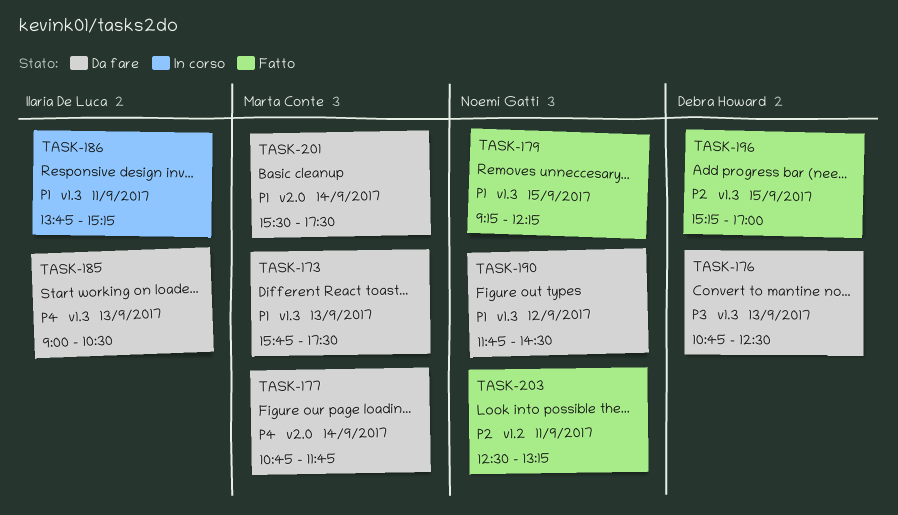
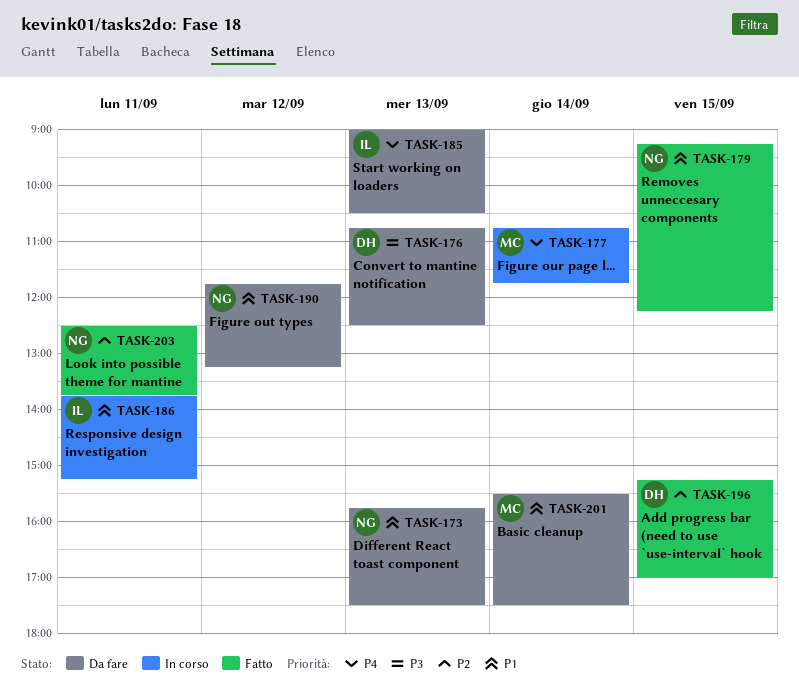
TASK-173, owner: Marta Conte -> Noemi Gatti
TASK-177, status: Da fare -> In corso
TASK-190, ends: 14:30 -> 13:15
TASK-203, ends: 13:15 -> 13:45

